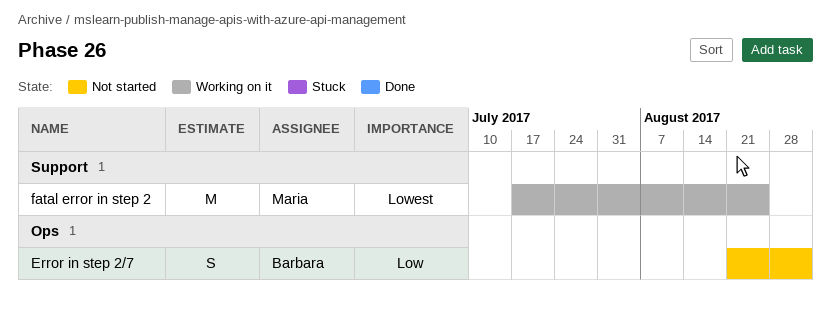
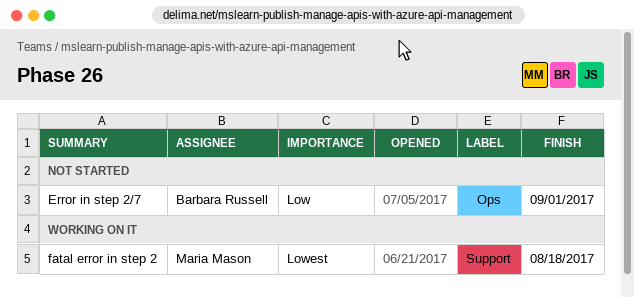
fatal error in step 2, due: Aug 25 -> Aug 18

